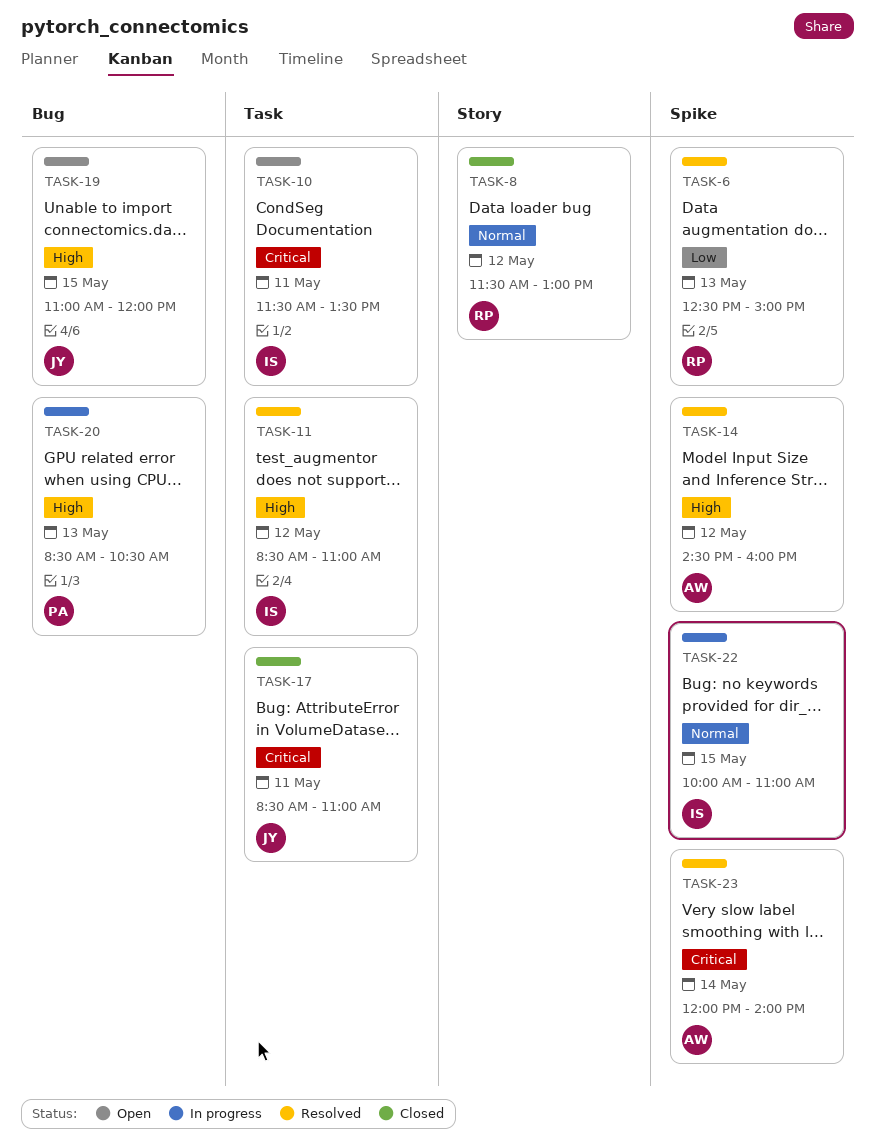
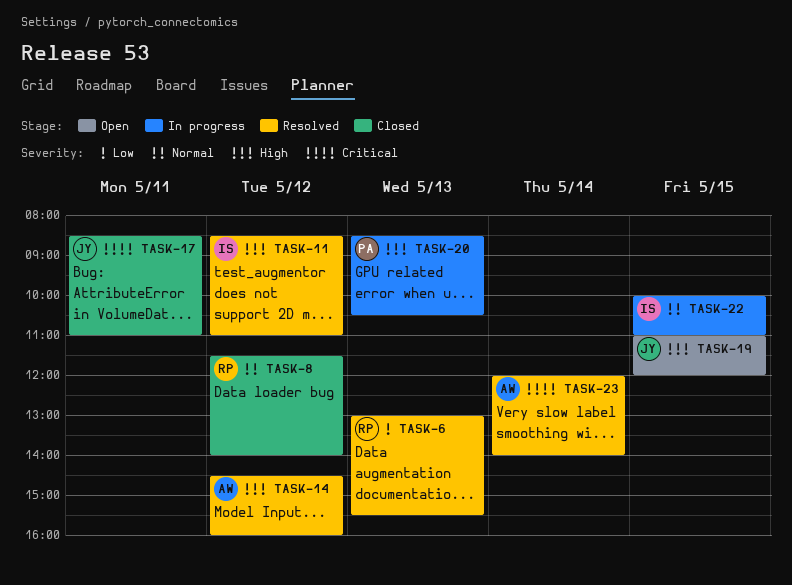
TASK-6, begins: 12:30 -> 13:00
TASK-6, ends: 15:00 -> 15:30
TASK-8, ends: 13:00 -> 14:00
TASK-10: present -> none

